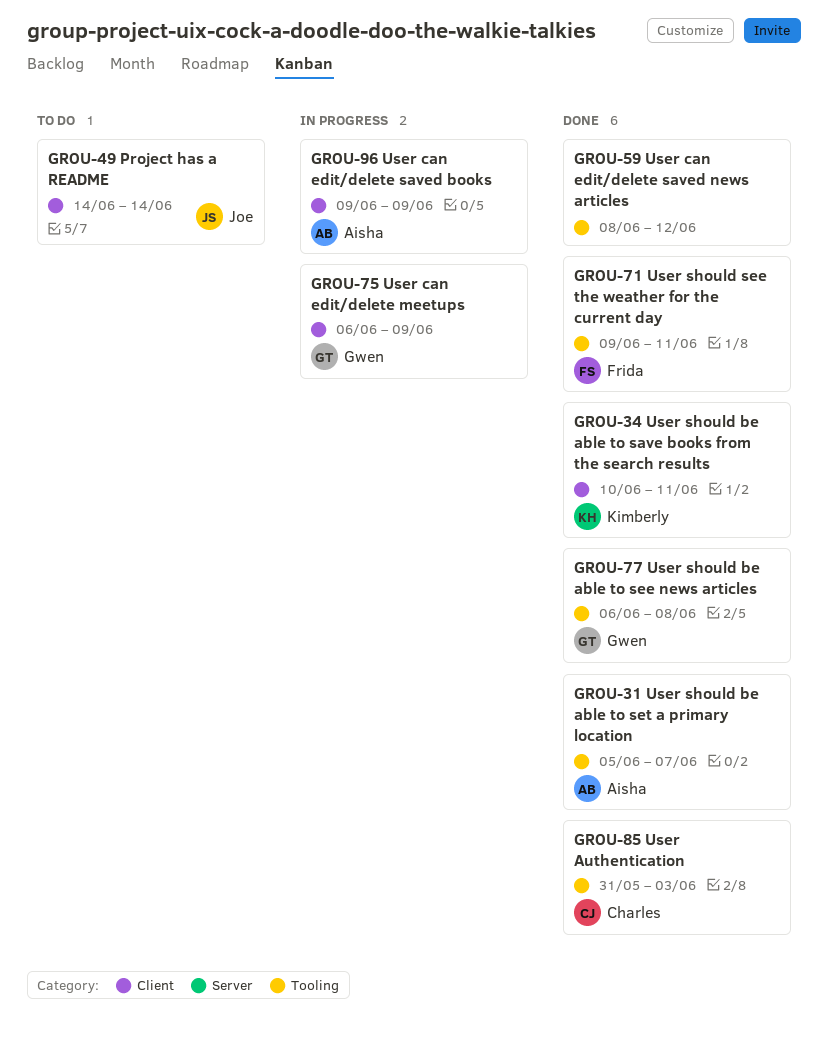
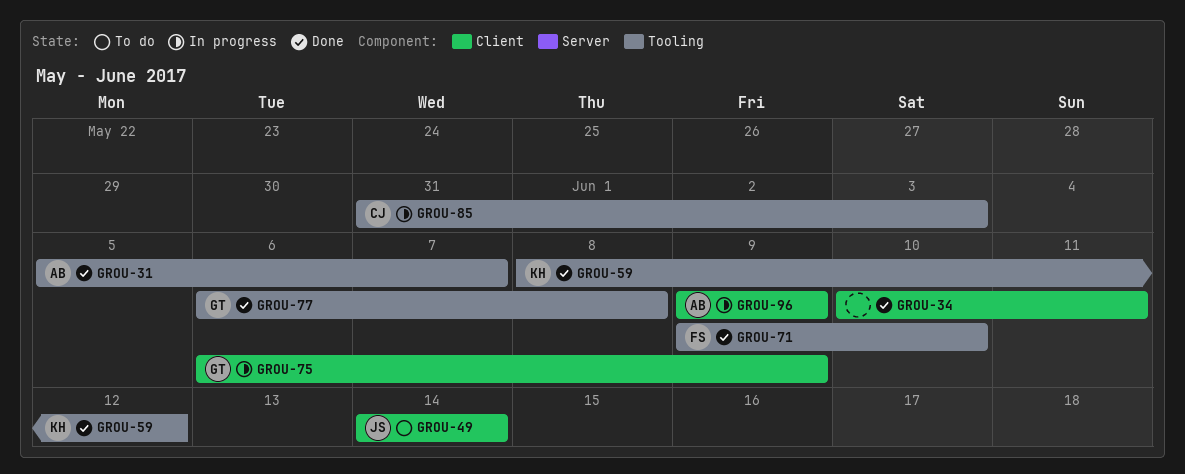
GROU-34, owner: Kimberly -> none
GROU-59, owner: none -> Kimberly
GROU-71, due: Jun 11 -> Jun 10
GROU-85, status: Done -> In progress

